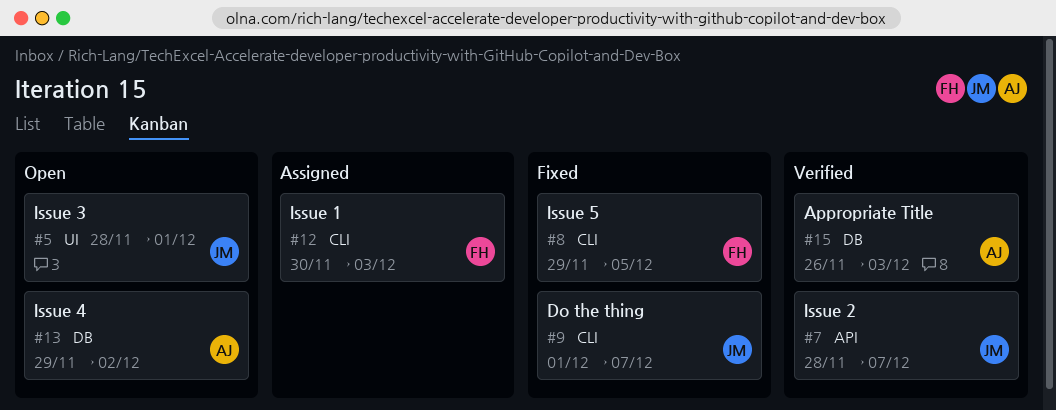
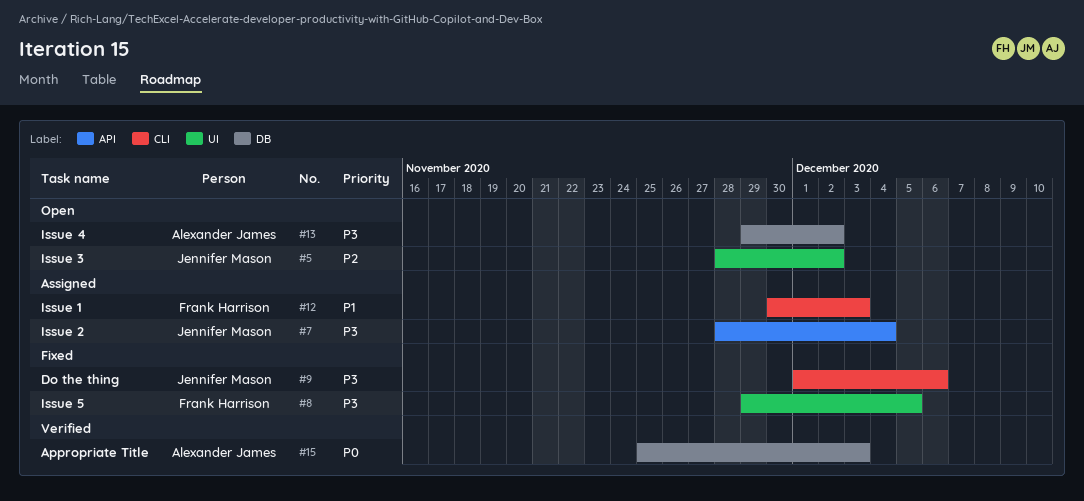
#5, due: Dec 1 -> Dec 2
#7, status: Verified -> Assigned
#7, due: Dec 7 -> Dec 4
#8, label: CLI -> UI
#9, due: Dec 7 -> Dec 6
#15, start: Nov 26 -> Nov 25

